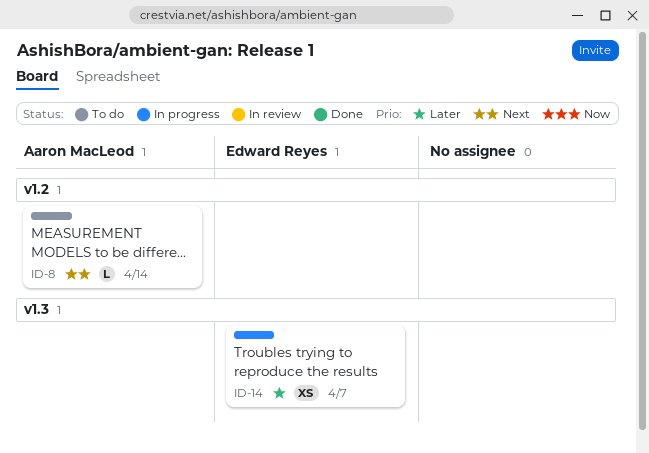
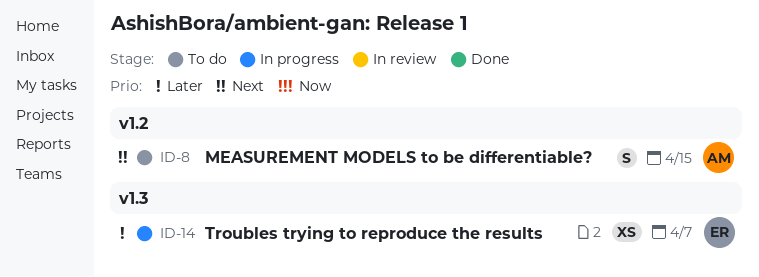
ID-8, estimate: L -> S
ID-8, due: Apr 14 -> Apr 15

